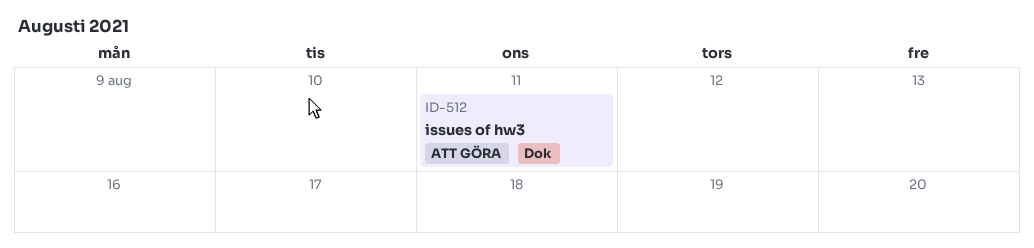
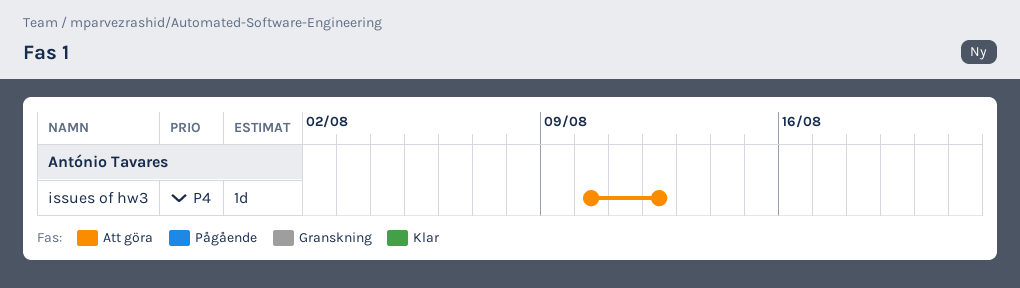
issues of hw3, due: Aug 11 -> Aug 12

